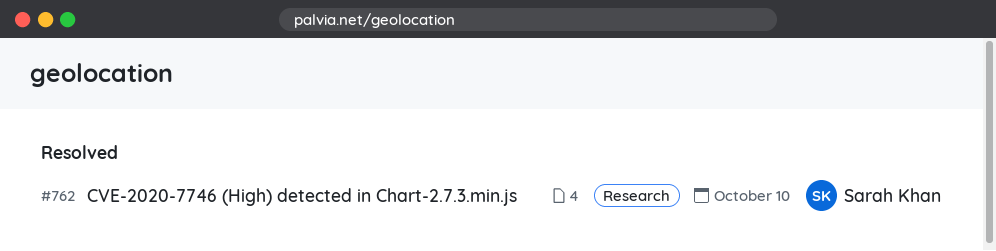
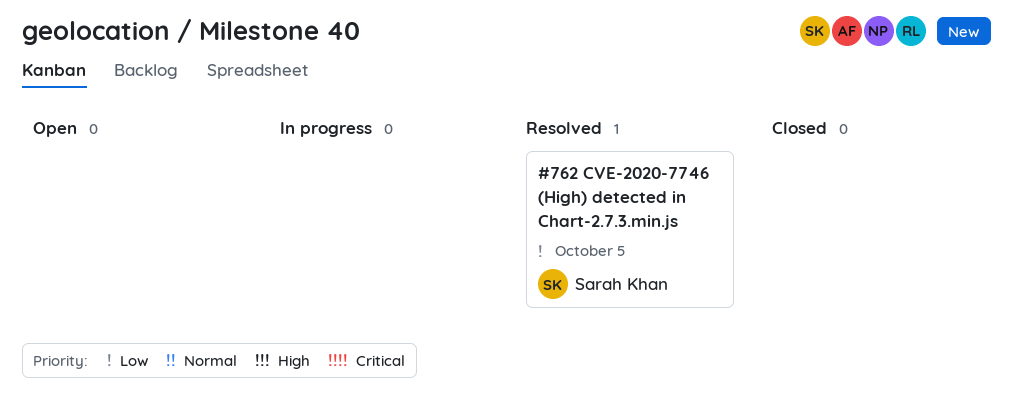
#762, due: Oct 10 -> Oct 5

